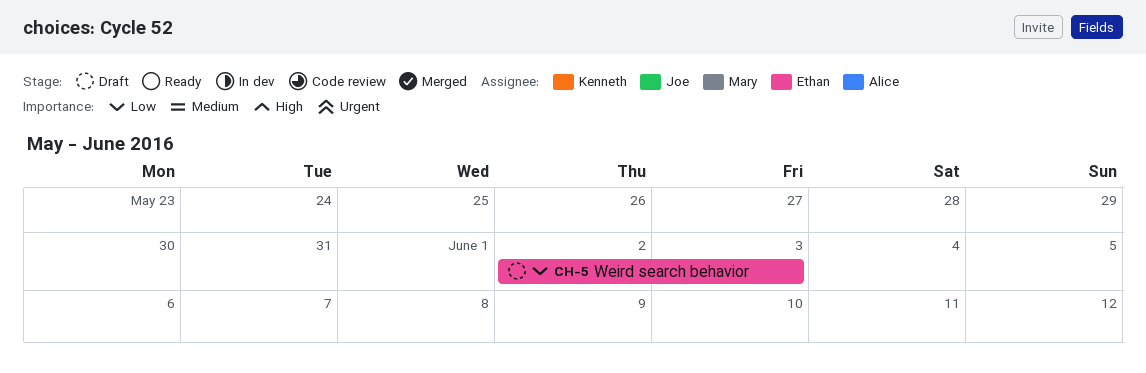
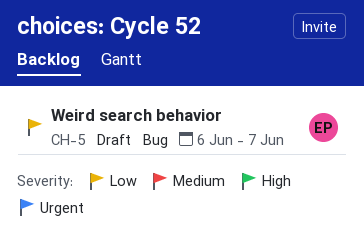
CH-5, start: Jun 2 -> Jun 6
CH-5, due: Jun 3 -> Jun 7

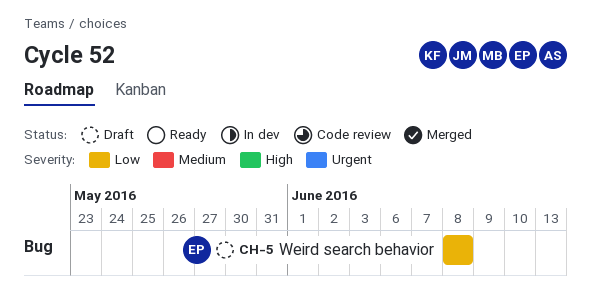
CH-5, start: Jun 6 -> Jun 8
CH-5, due: Jun 7 -> Jun 8

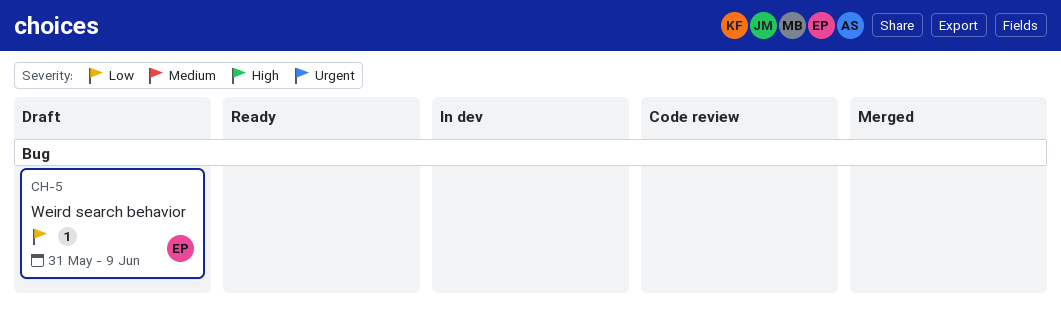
CH-5, start: Jun 8 -> May 31
CH-5, due: Jun 8 -> Jun 9

